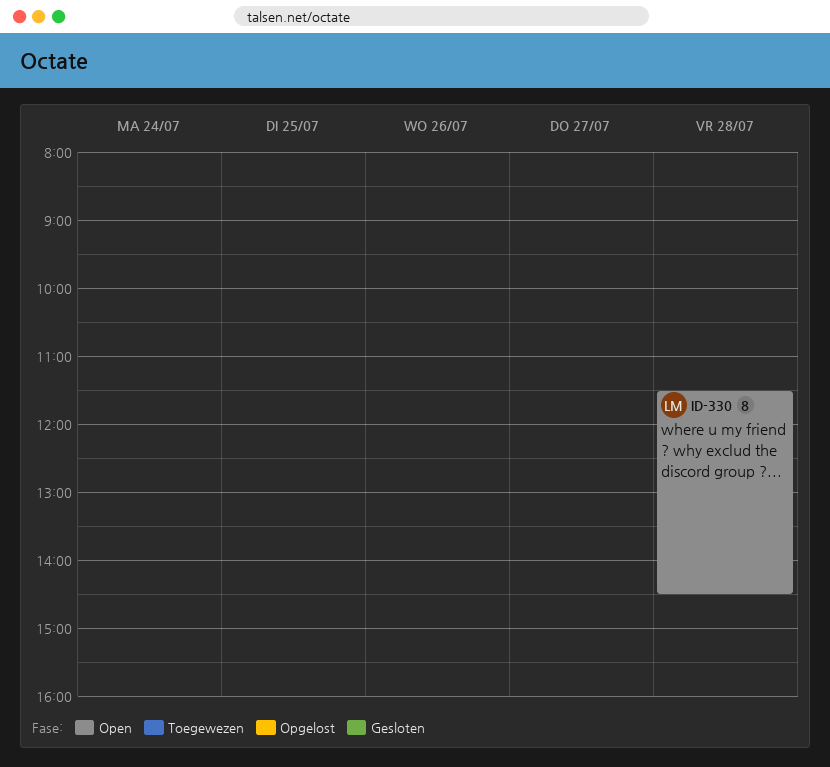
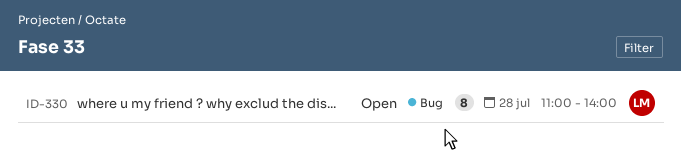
ID-330, begins: 11:30 -> 11:00
ID-330, ends: 14:30 -> 14:00

